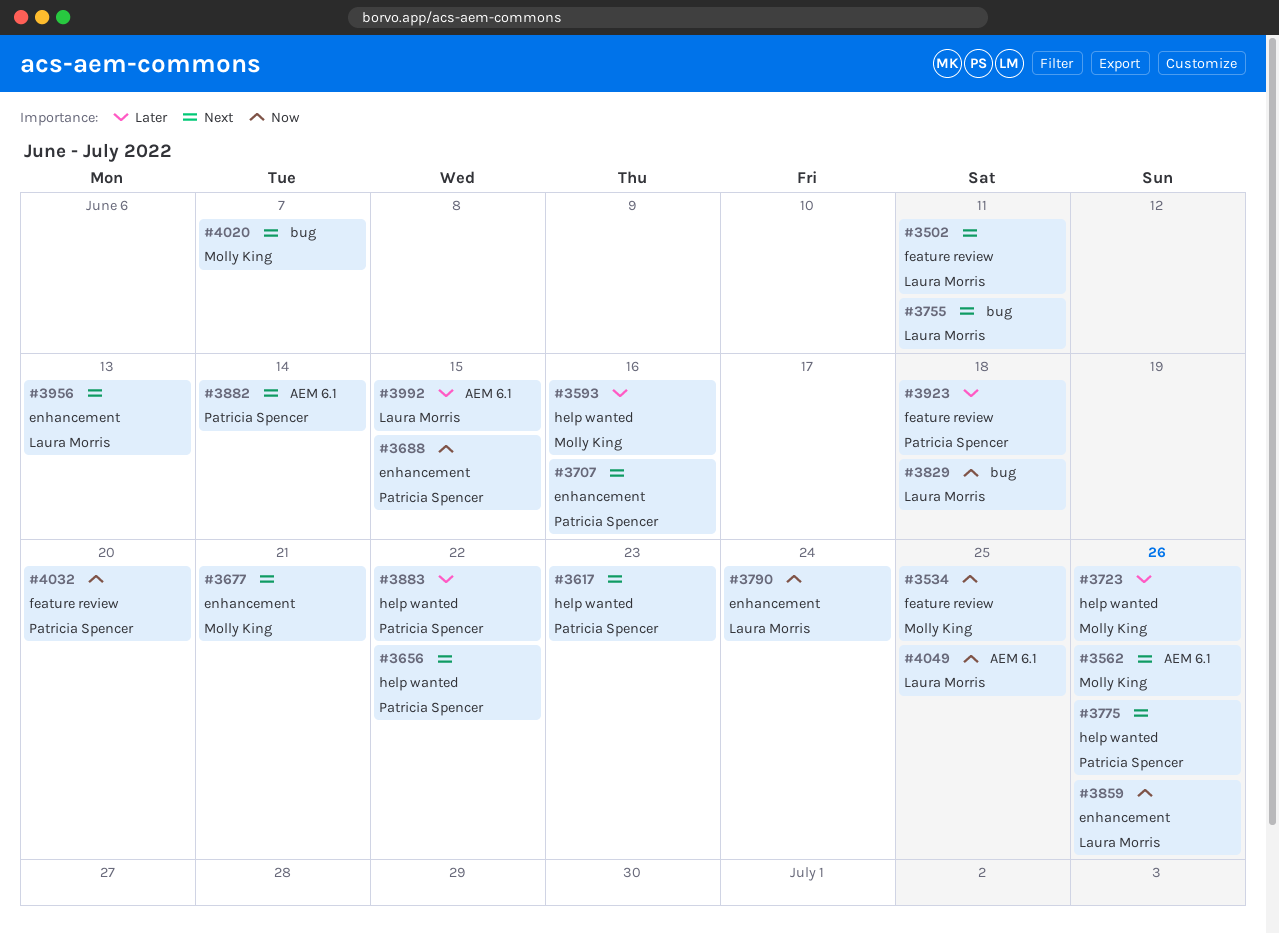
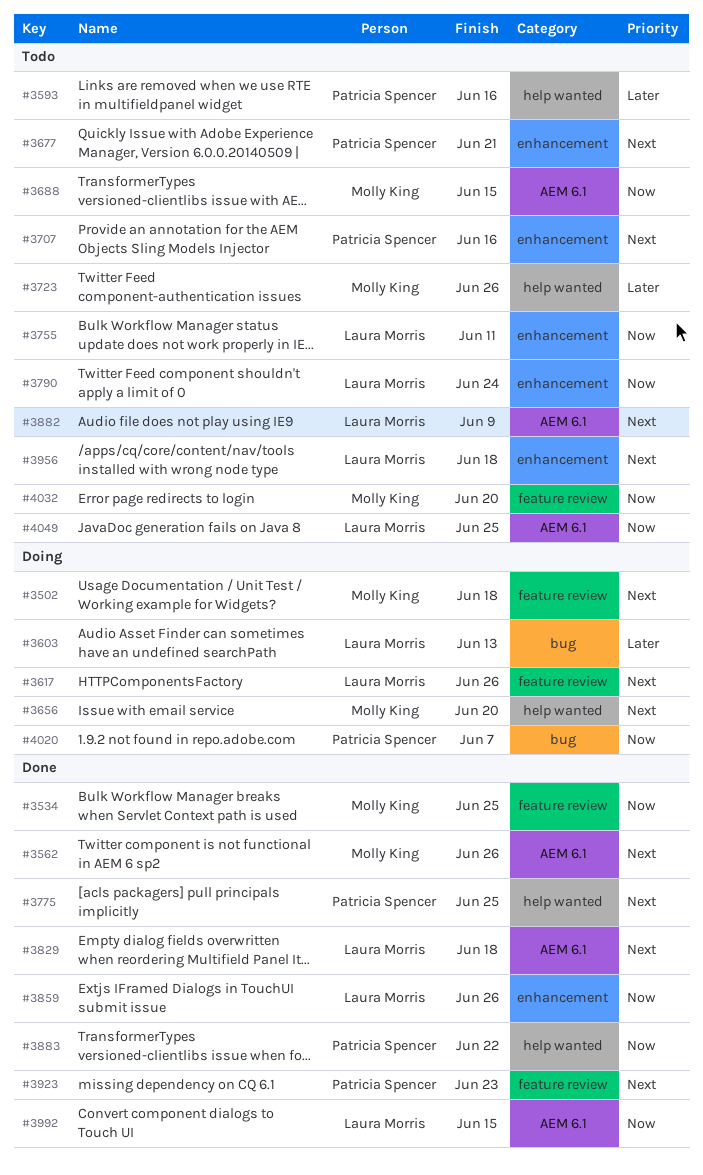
#3502, owner: Laura Morris -> Molly King
#3502, due: Jun 11 -> Jun 18
#3593, owner: Molly King -> Patricia Spencer
#3603: none -> present
#3617, owner: Patricia Spencer -> Laura Morris
#3617, label: help wanted -> feature review
#3617, due: Jun 23 -> Jun 26
#3656, owner: Patricia Spencer -> Molly King
#3656, due: Jun 22 -> Jun 20
#3677, owner: Molly King -> Patricia Spencer
#3688, owner: Patricia Spencer -> Molly King
#3688, label: enhancement -> AEM 6.1
#3755, priority: Next -> Now
#3755, label: bug -> enhancement
#3775, due: Jun 26 -> Jun 25
#3829, priority: Now -> Next
#3829, label: bug -> AEM 6.1
#3882, owner: Patricia Spencer -> Laura Morris
#3882, due: Jun 14 -> Jun 9
#3883, priority: Later -> Now
#3923, priority: Later -> Next
#3923, due: Jun 18 -> Jun 23
#3956, due: Jun 13 -> Jun 18
#3992, priority: Later -> Now
#4020, owner: Molly King -> Patricia Spencer
#4020, priority: Next -> Now
#4032, owner: Patricia Spencer -> Molly King

